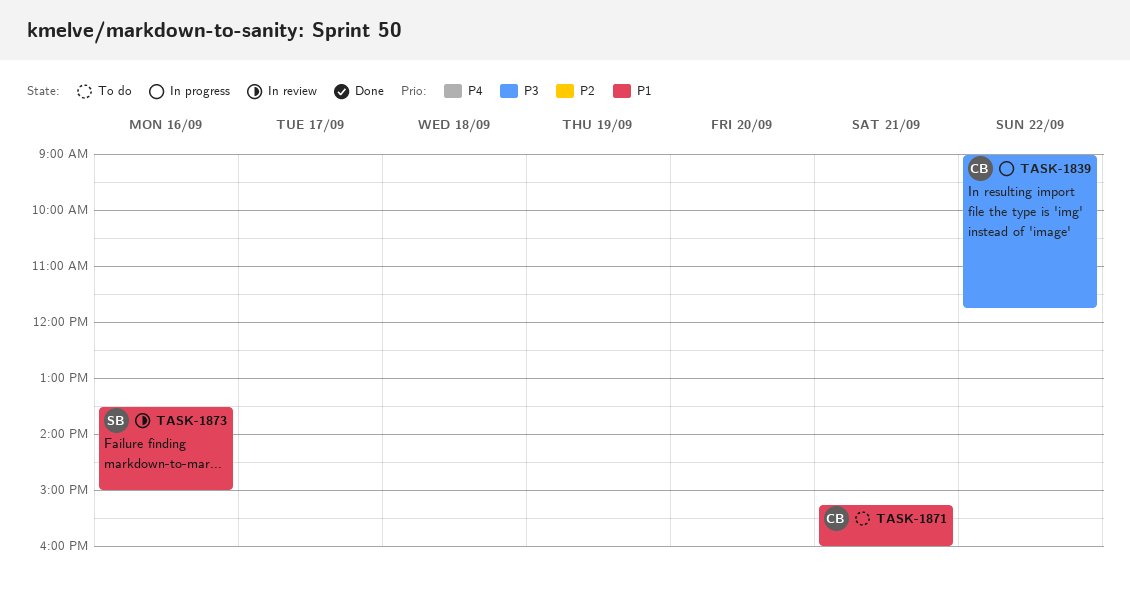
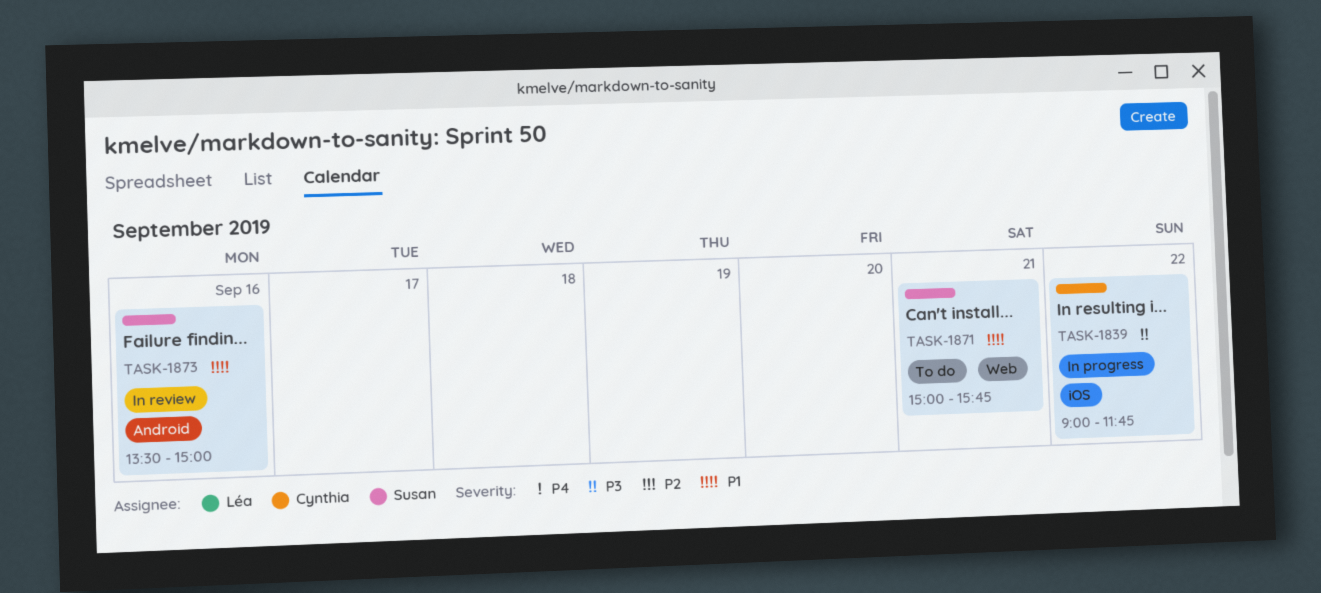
TASK-1871, owner: Cynthia -> Susan
TASK-1871, begins: 15:15 -> 15:00
TASK-1871, ends: 16:00 -> 15:45

